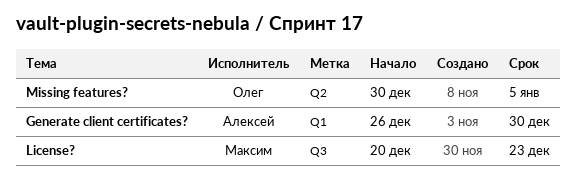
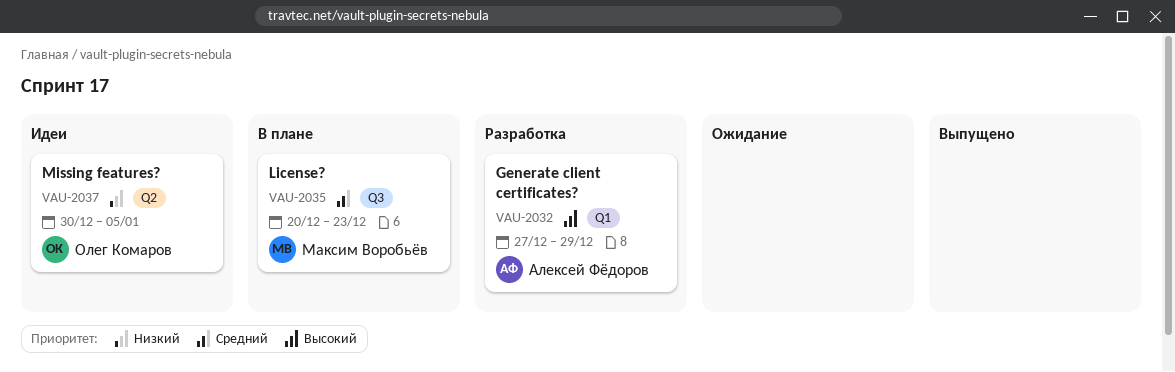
Generate client certificates?, start: Dec 26 -> Dec 27
Generate client certificates?, due: Dec 30 -> Dec 29

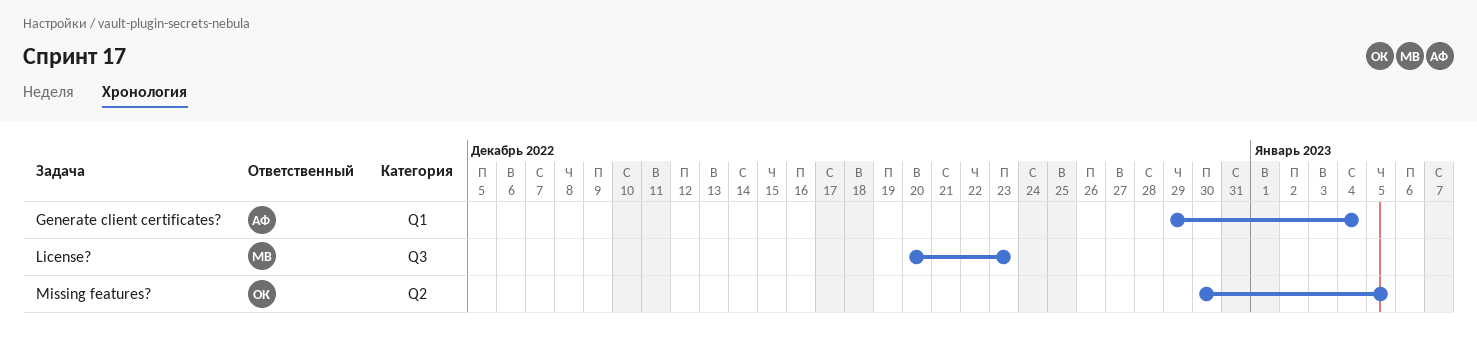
Generate client certificates?, start: Dec 27 -> Dec 29
Generate client certificates?, due: Dec 29 -> Jan 4

